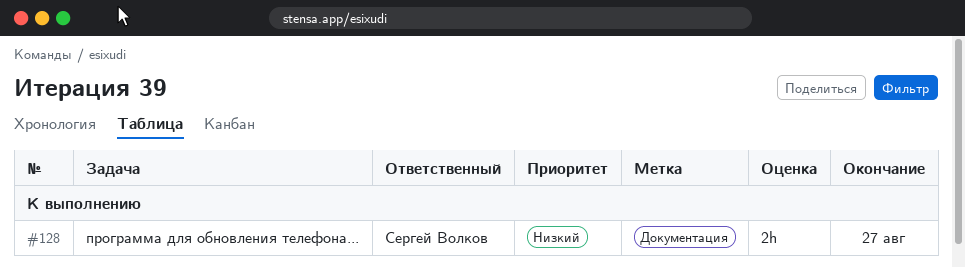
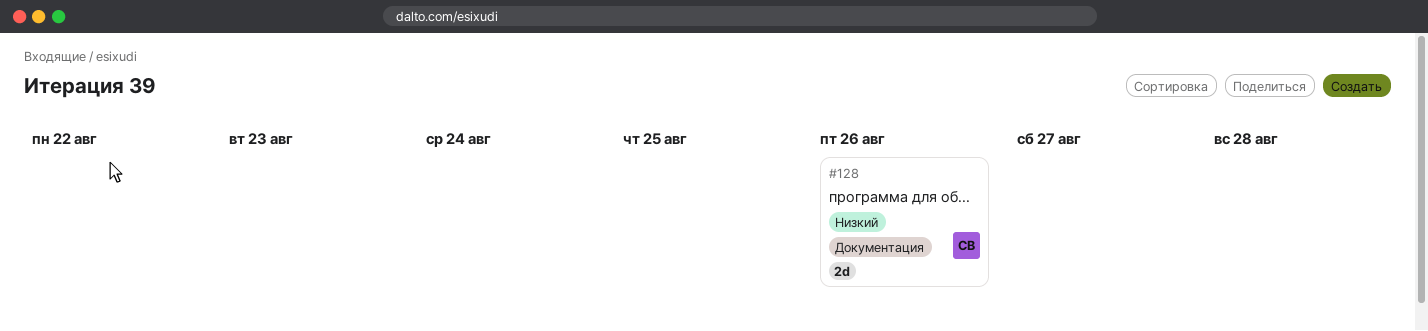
#128, estimate: 2h -> 2d
#128, due: Aug 27 -> Aug 26

